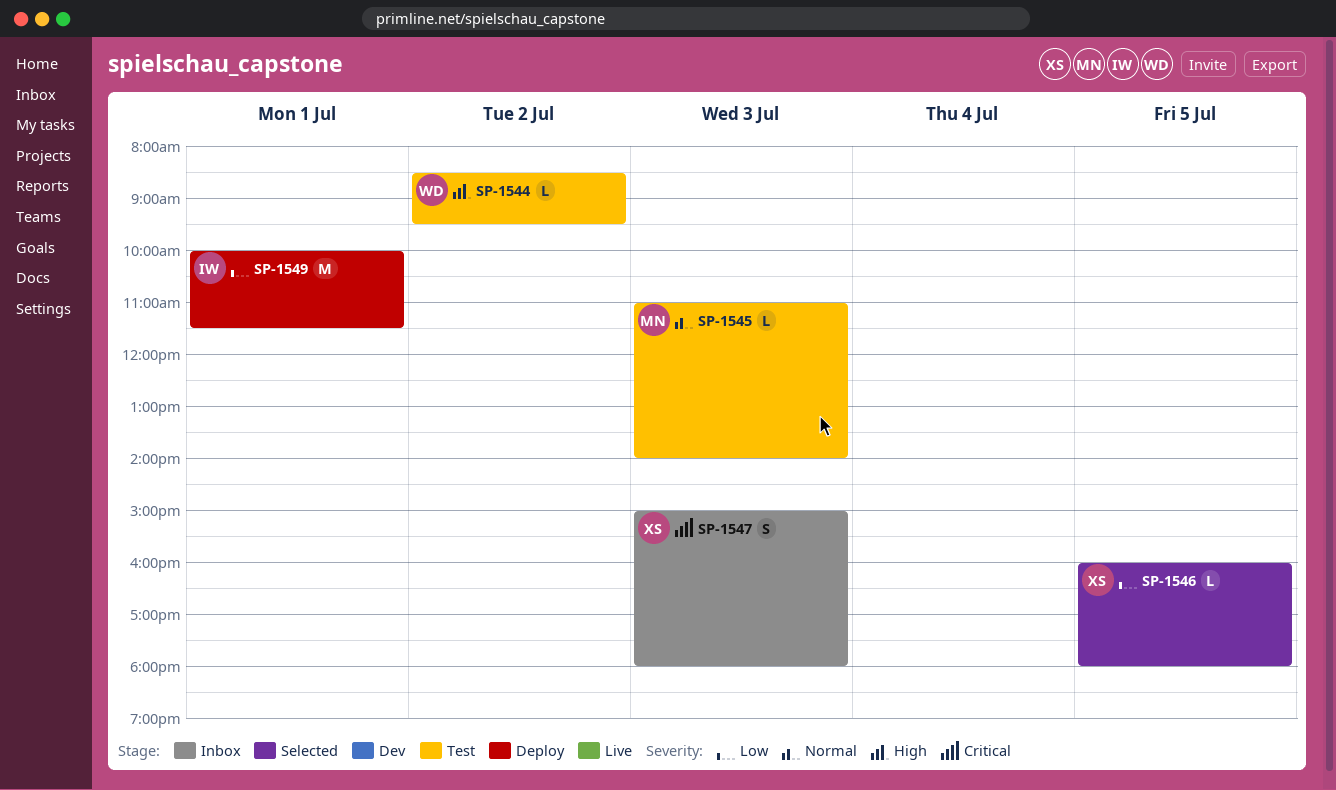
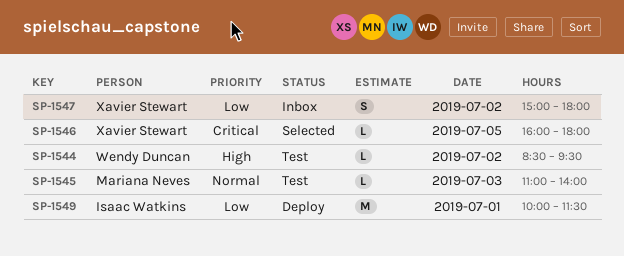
SP-1546, priority: Low -> Critical
SP-1547, priority: Critical -> Low
SP-1547, day: Jul 3 -> Jul 2

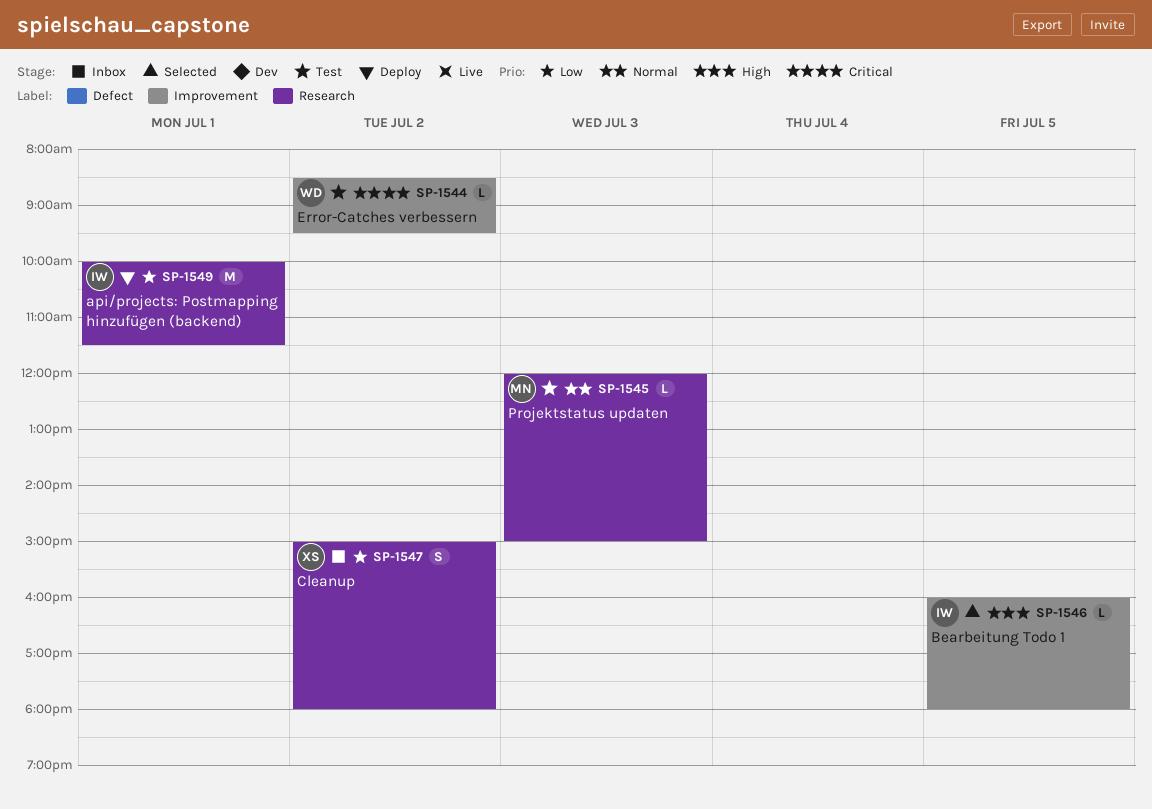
SP-1544, priority: High -> Critical
SP-1545, begins: 11:00 -> 12:00
SP-1545, ends: 14:00 -> 15:00
SP-1546, owner: Xavier Stewart -> Isaac Watkins
SP-1546, priority: Critical -> High

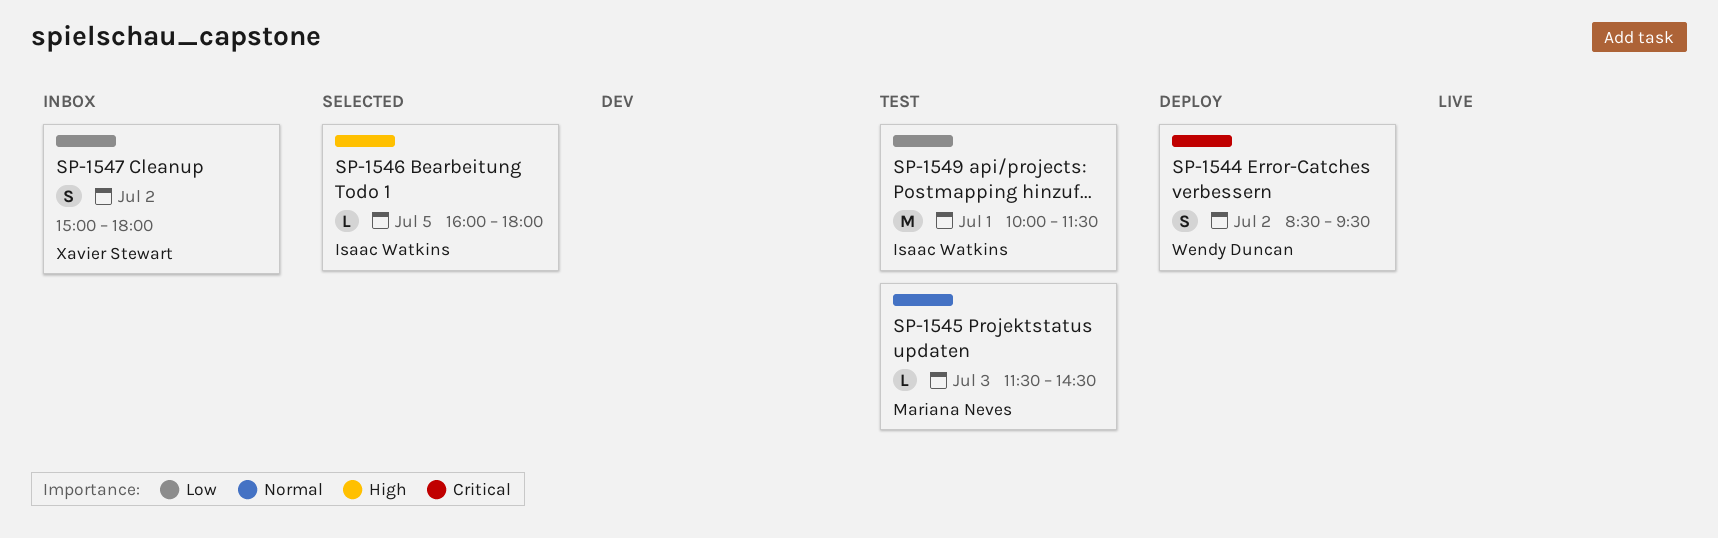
SP-1544, status: Test -> Deploy
SP-1544, estimate: L -> S
SP-1545, begins: 12:00 -> 11:30
SP-1545, ends: 15:00 -> 14:30
SP-1549, status: Deploy -> Test

